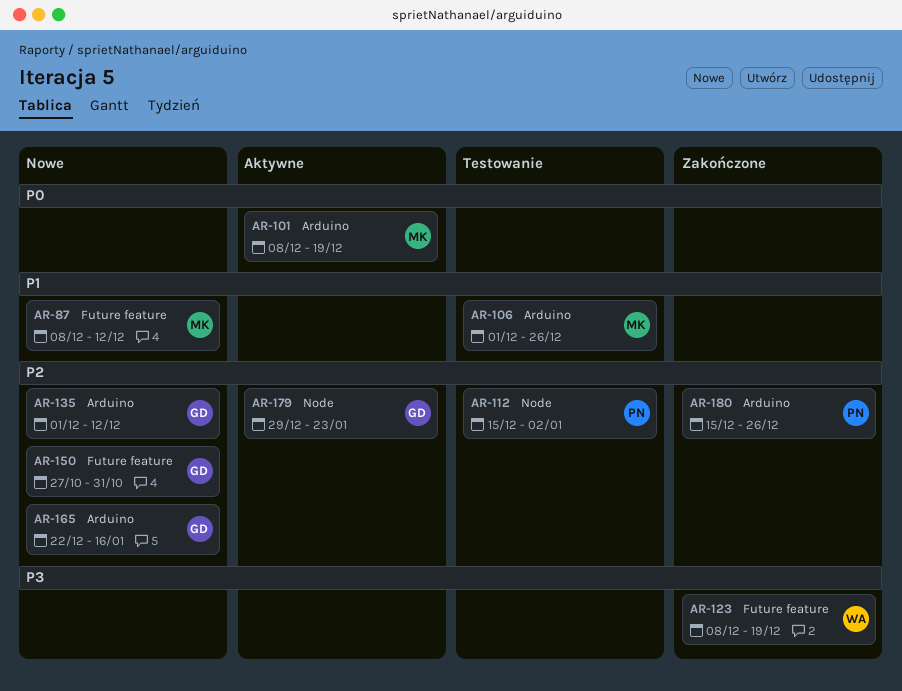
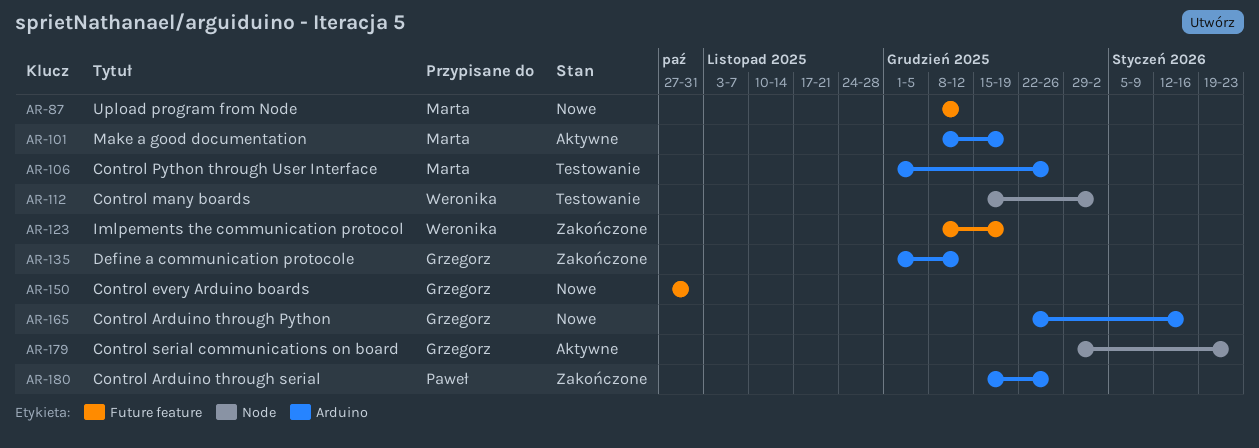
AR-112, owner: Paweł -> Weronika
AR-135, status: Nowe -> Zakończone

